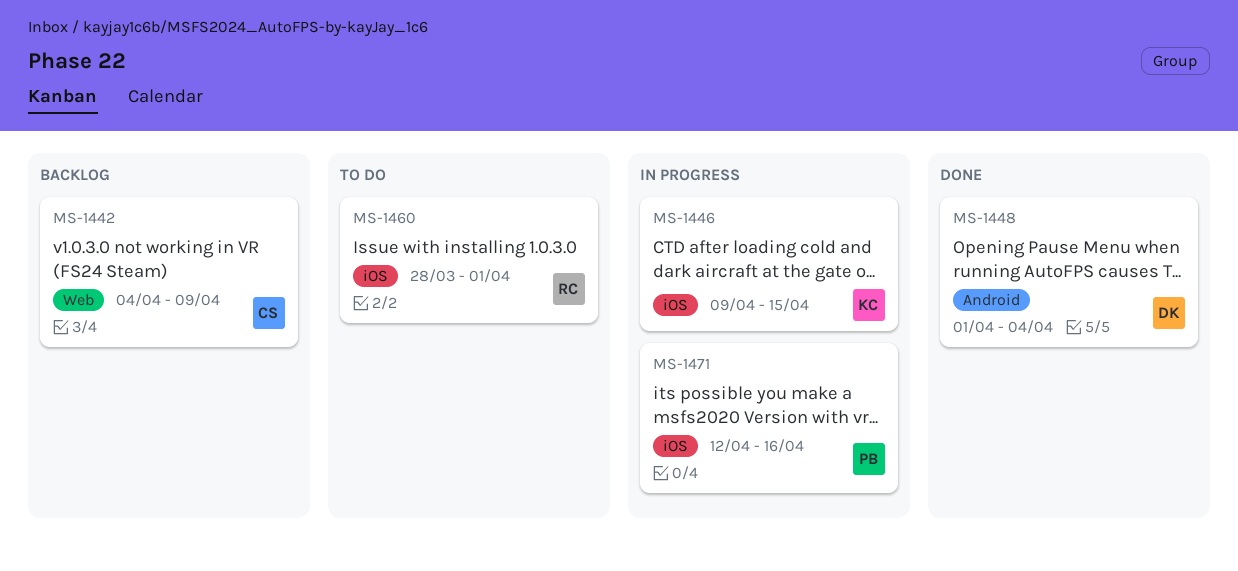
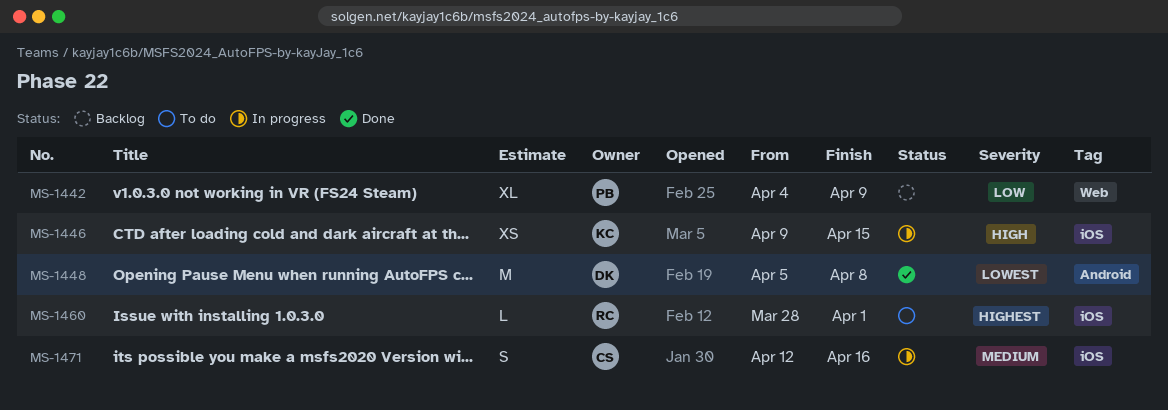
MS-1442, owner: CS -> PB
MS-1448, start: Apr 1 -> Apr 5
MS-1448, due: Apr 4 -> Apr 8
MS-1471, owner: PB -> CS

